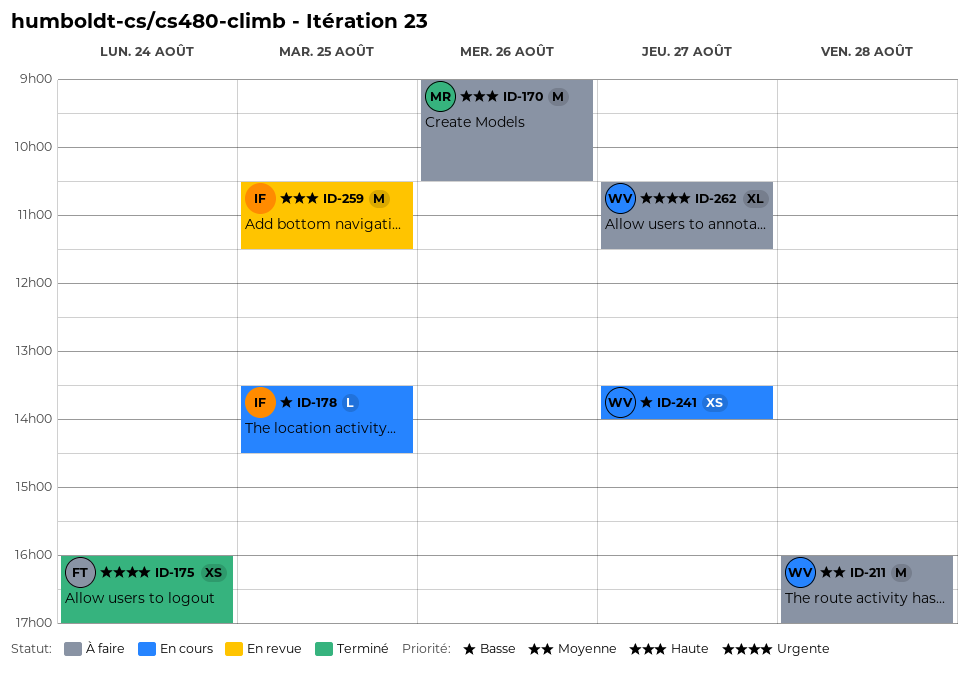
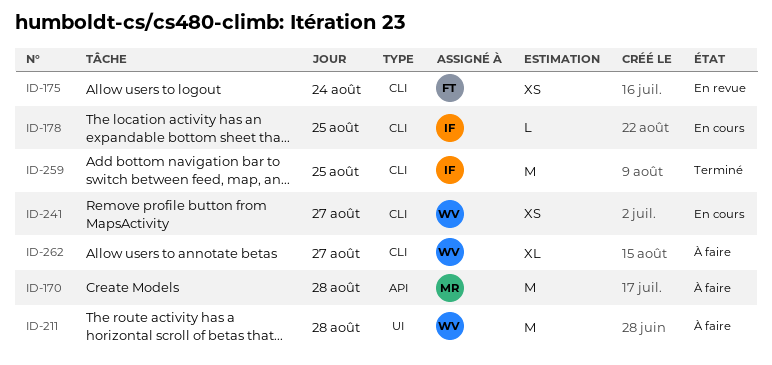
ID-170, day: Aug 26 -> Aug 28
ID-175, status: Terminé -> En revue
ID-259, status: En revue -> Terminé

